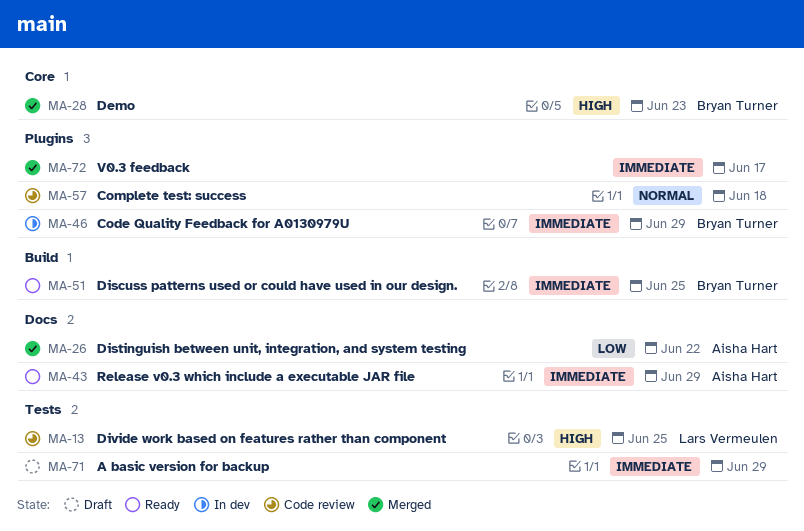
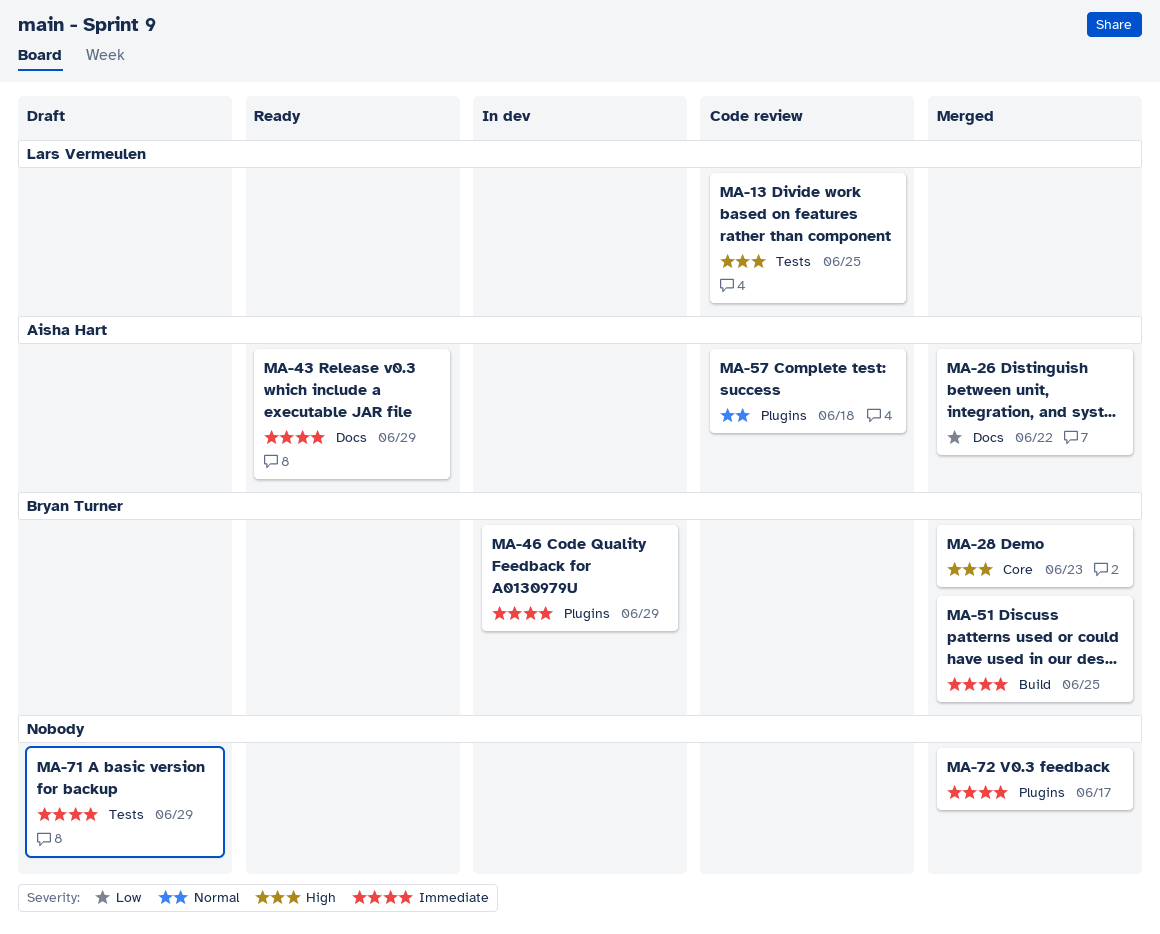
MA-51, status: Ready -> Merged
MA-57, owner: none -> Aisha Hart

